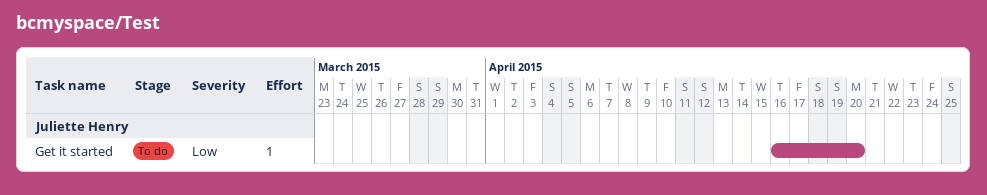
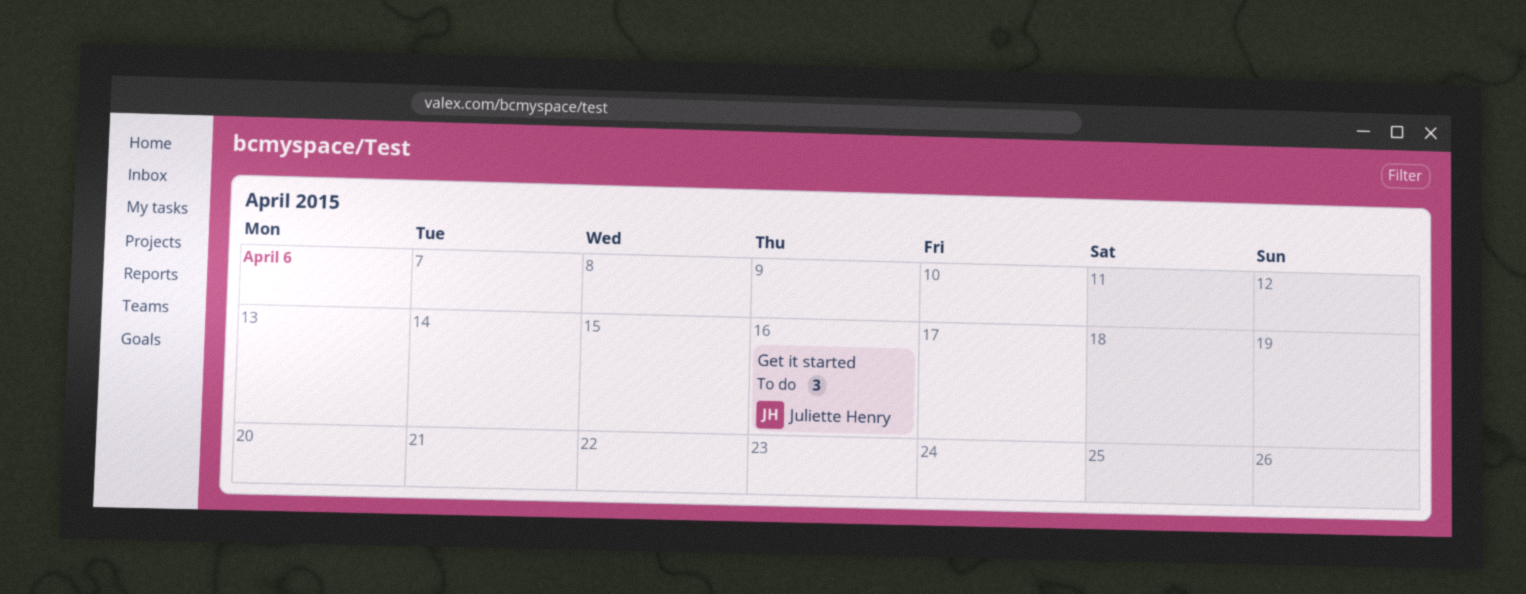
Get it started, estimate: 1 -> 3
Get it started, due: Apr 20 -> Apr 16

